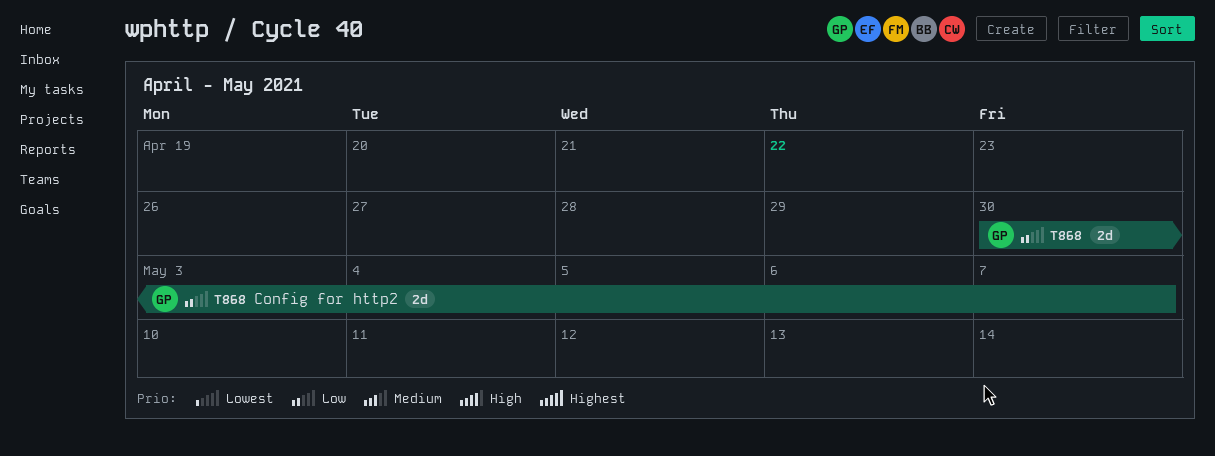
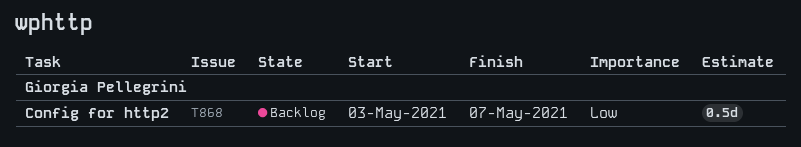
T868, estimate: 2d -> 0.5d
T868, start: Apr 30 -> May 3

